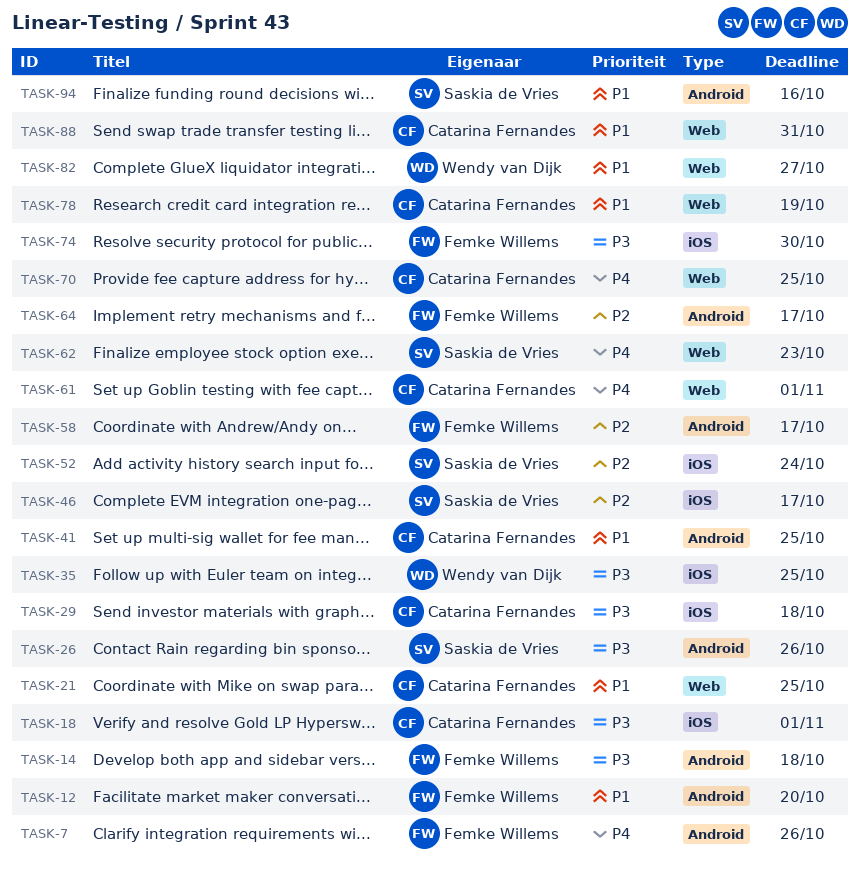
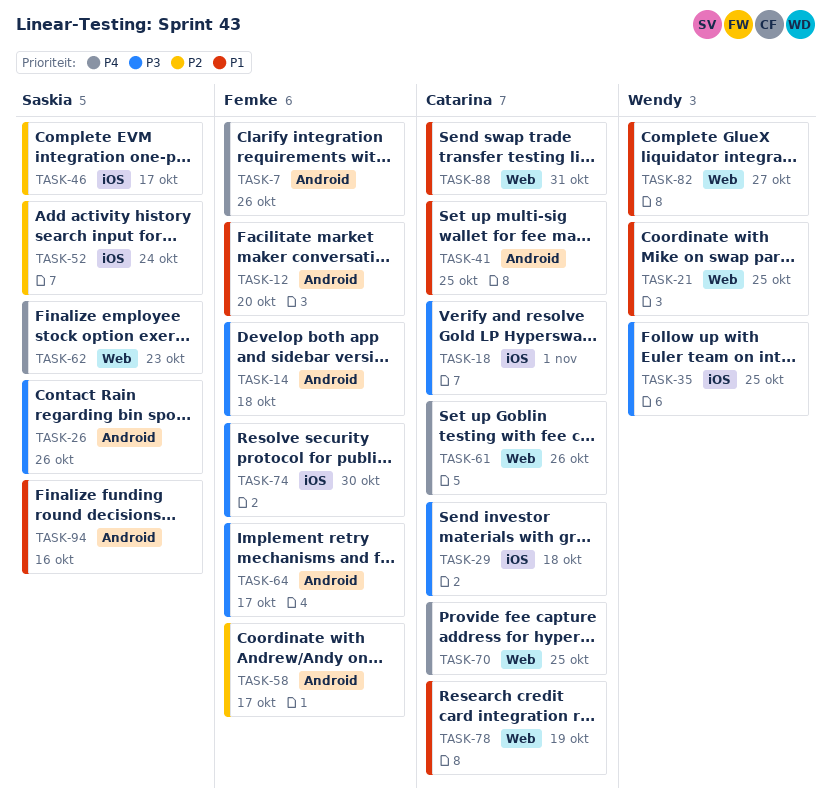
TASK-21, owner: Catarina Fernandes -> Wendy van Dijk
TASK-61, due: Nov 1 -> Oct 26
TASK-64, priority: P2 -> P3

